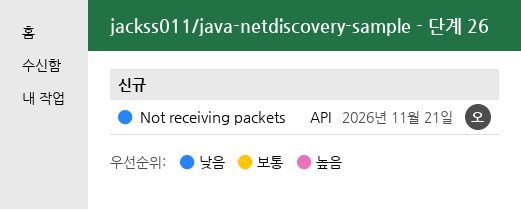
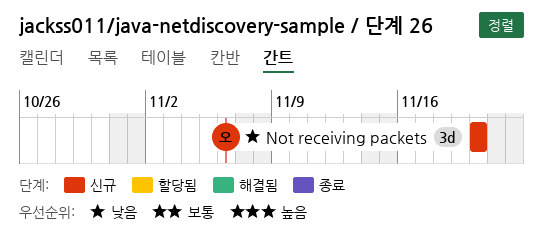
Not receiving packets, due: Nov 21 -> Nov 20

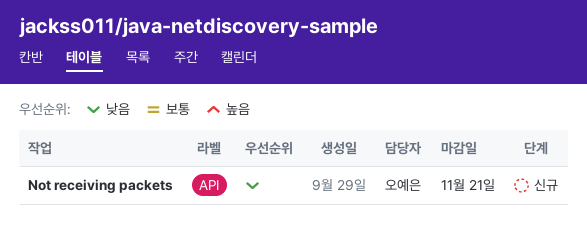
Not receiving packets, due: Nov 20 -> Nov 21

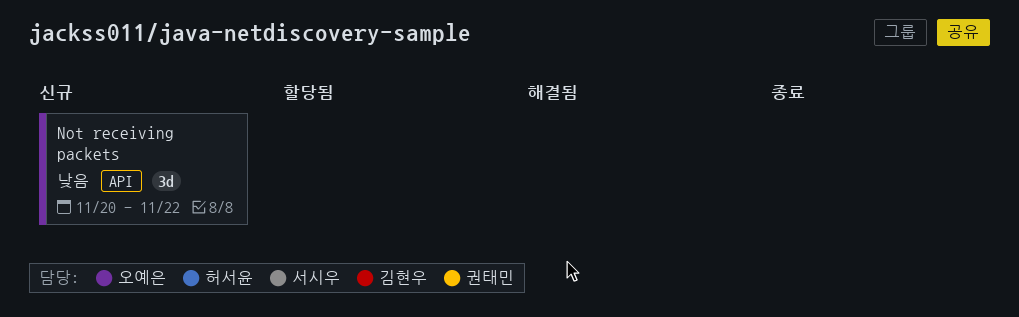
Not receiving packets, due: Nov 21 -> Nov 22

